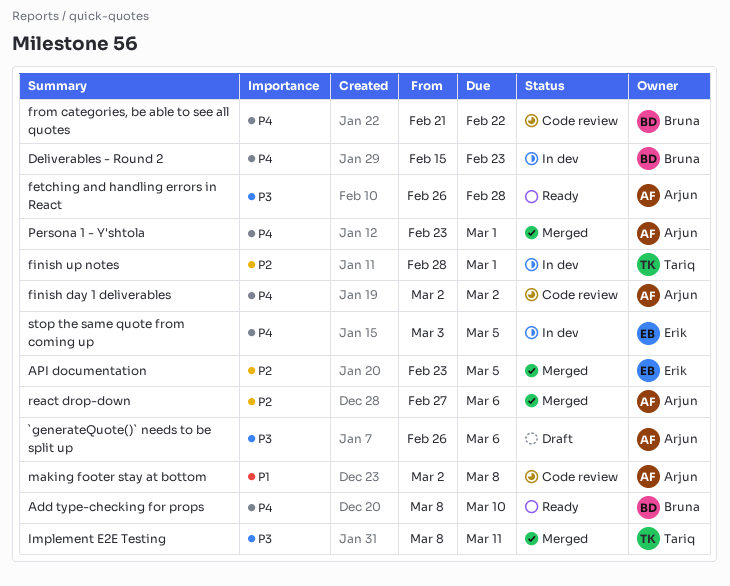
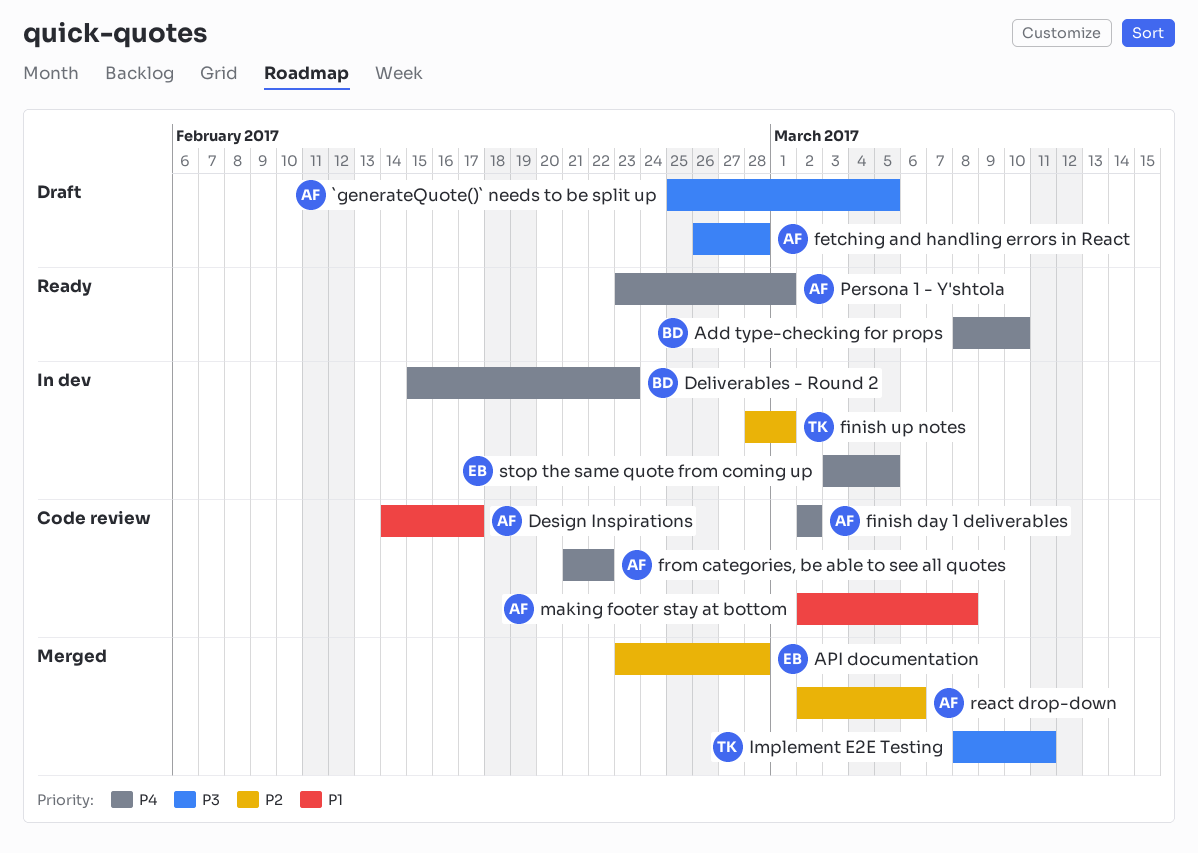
`generateQuote()` needs to be split up, start: Feb 26 -> Feb 25
`generateQuote()` needs to be split up, due: Mar 6 -> Mar 5
API documentation, due: Mar 5 -> Feb 28
Design Inspirations: none -> present
fetching and handling errors in React, status: Ready -> Draft
from categories, be able to see all quotes, owner: Bruna -> Arjun
Persona 1 - Y'shtola, status: Merged -> Ready
react drop-down, start: Feb 27 -> Mar 2

